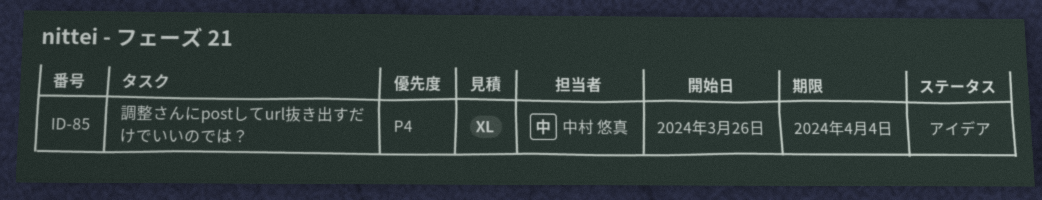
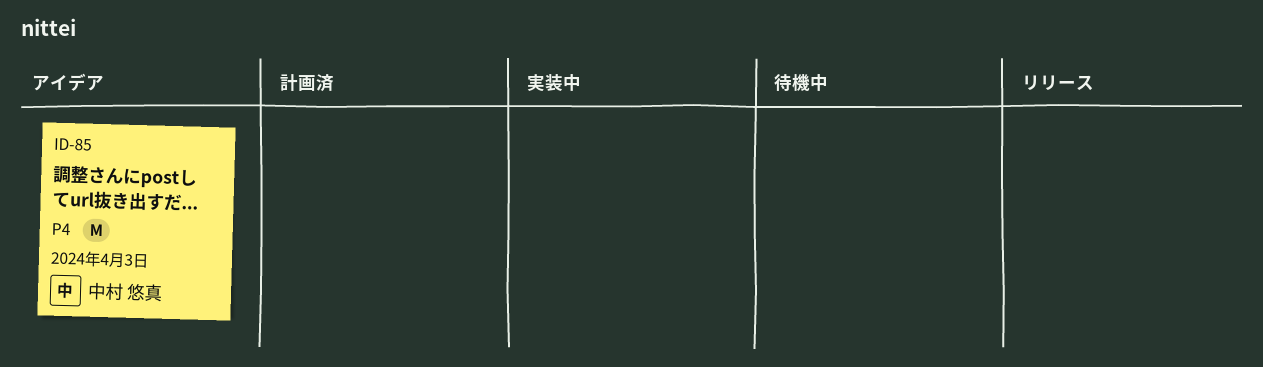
ID-85, estimate: XL -> M
ID-85, due: Apr 4 -> Apr 3

